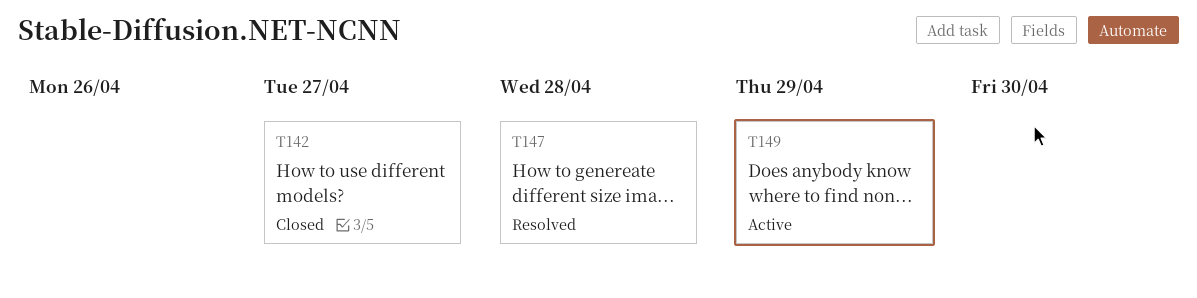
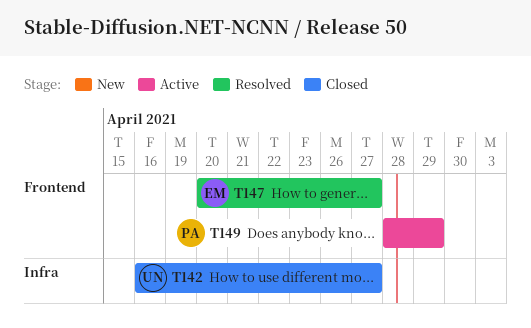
T147, due: Apr 28 -> Apr 27

